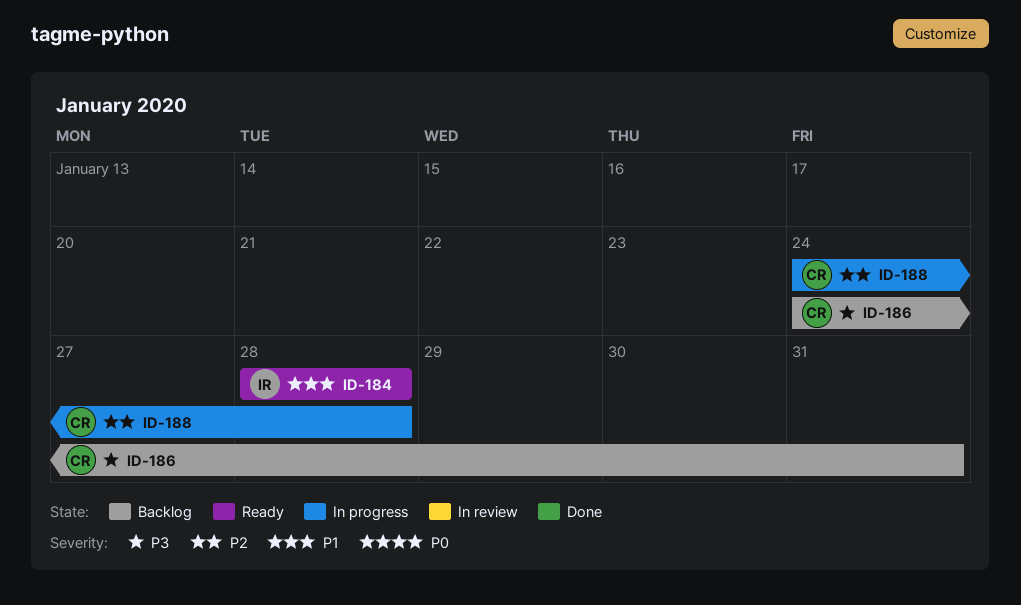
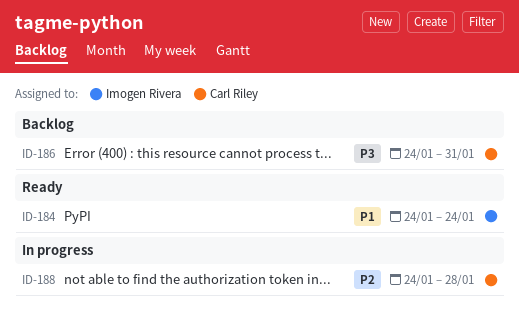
ID-184, start: Jan 28 -> Jan 24
ID-184, due: Jan 28 -> Jan 24

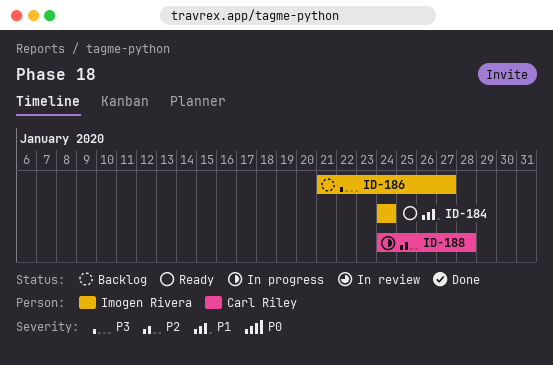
ID-186, owner: Carl Riley -> Imogen Rivera
ID-186, start: Jan 24 -> Jan 21
ID-186, due: Jan 31 -> Jan 27

